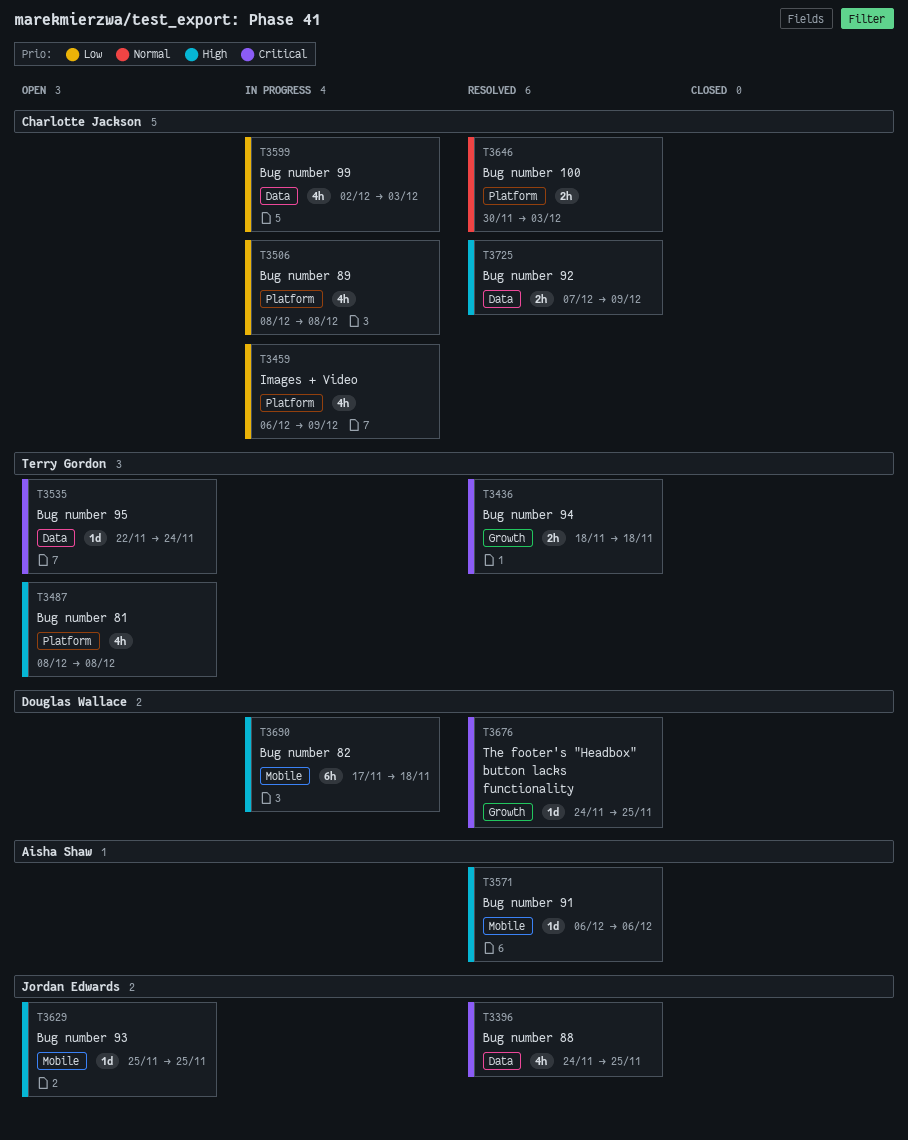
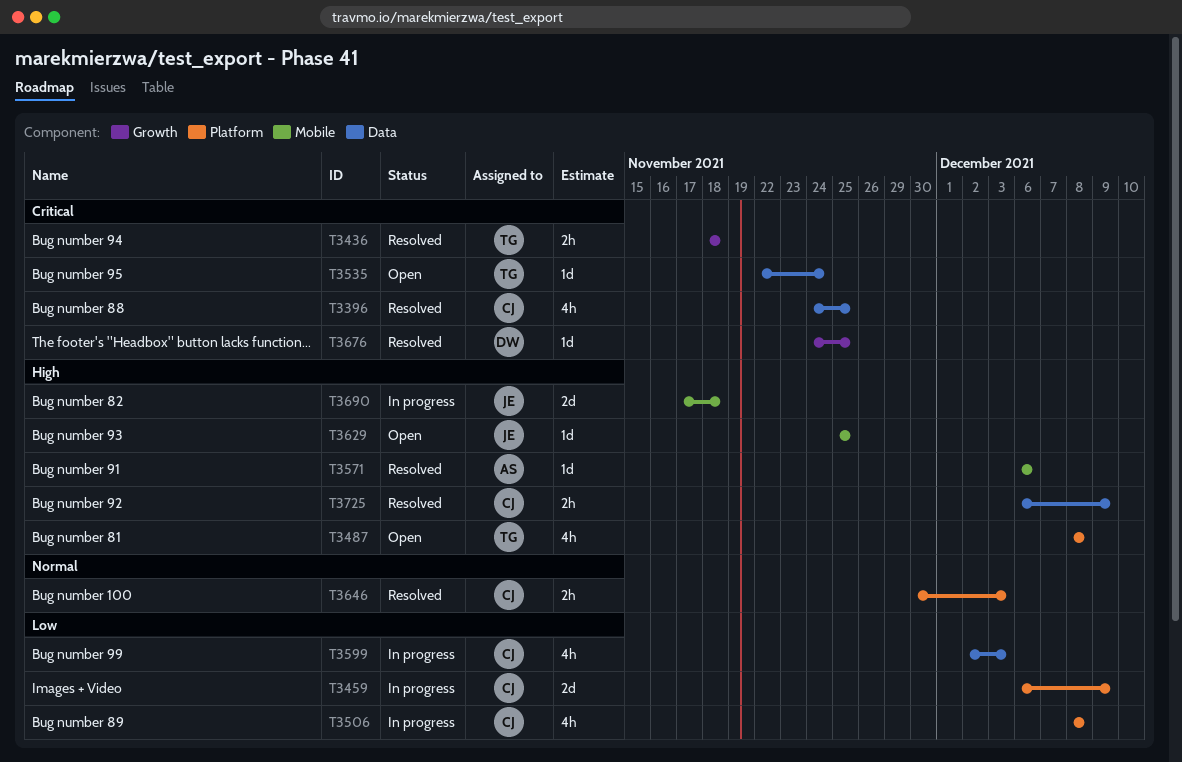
T3396, owner: Jordan Edwards -> Charlotte Jackson
T3459, estimate: 4h -> 2d
T3690, owner: Douglas Wallace -> Jordan Edwards
T3690, estimate: 6h -> 2d
T3725, start: Dec 7 -> Dec 6

